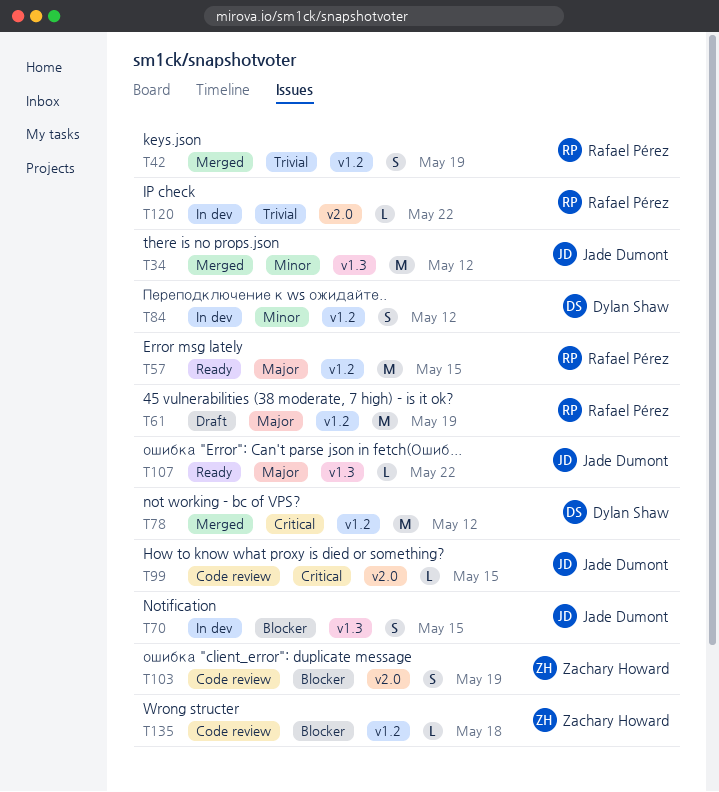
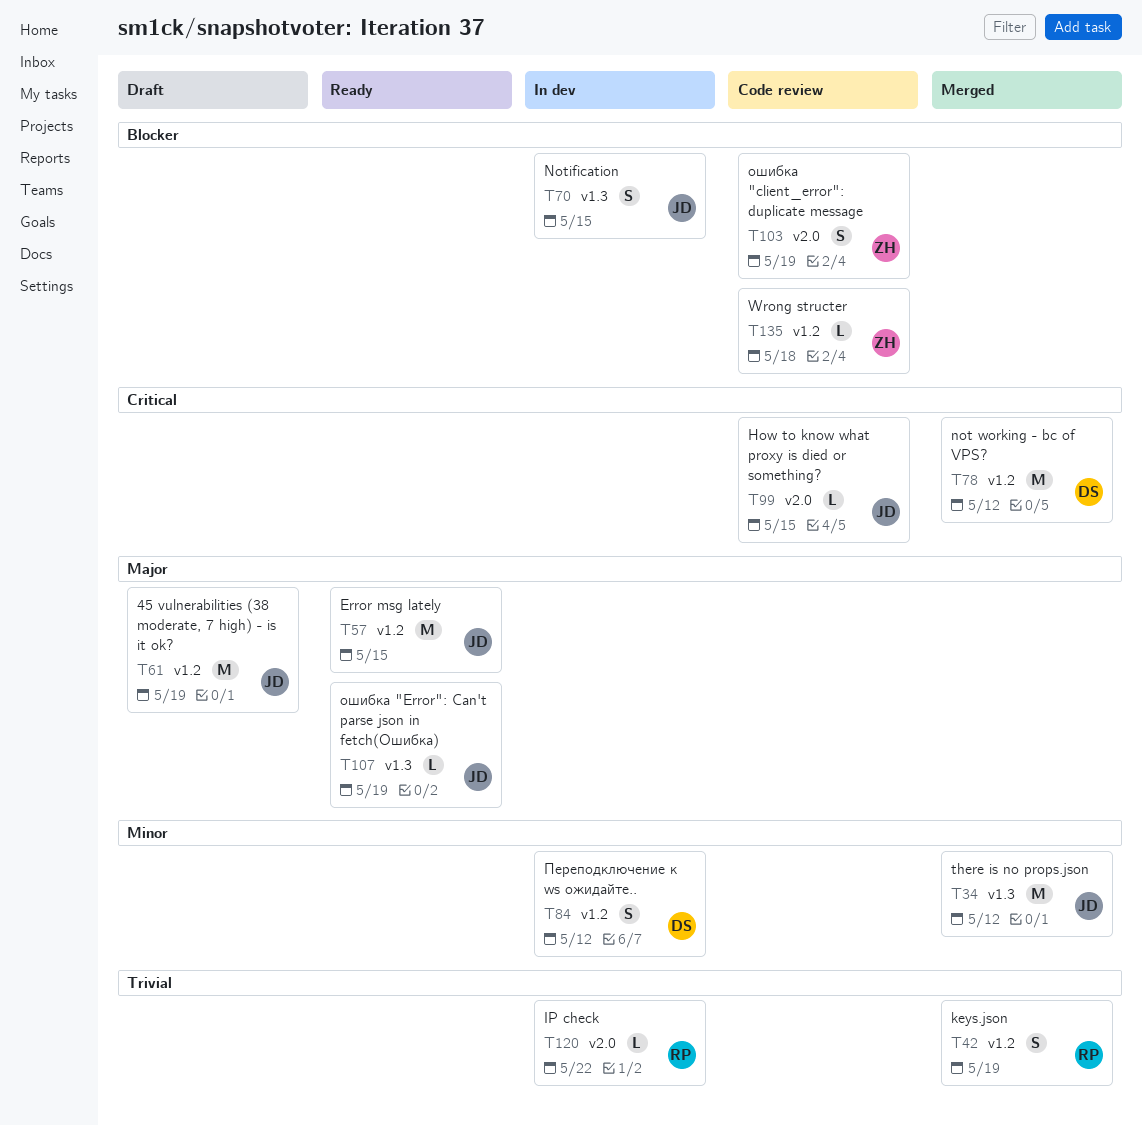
T57, owner: Rafael Pérez -> Jade Dumont
T61, owner: Rafael Pérez -> Jade Dumont
T107, due: May 22 -> May 19

